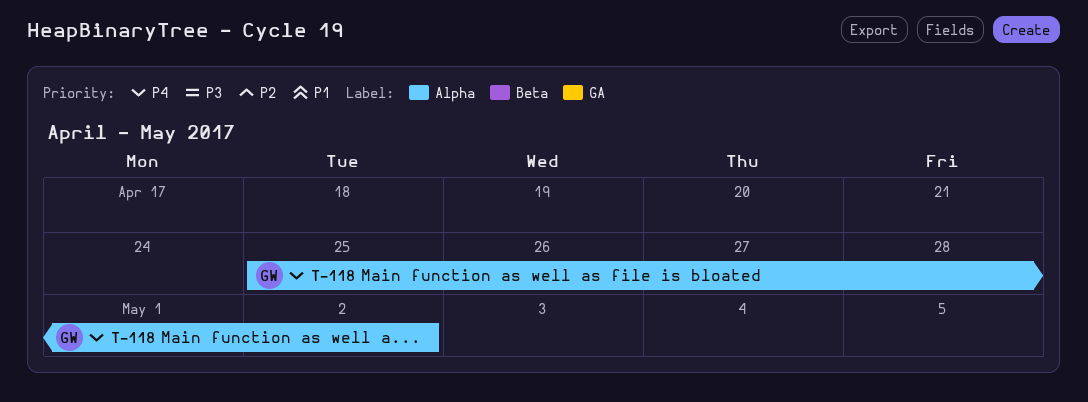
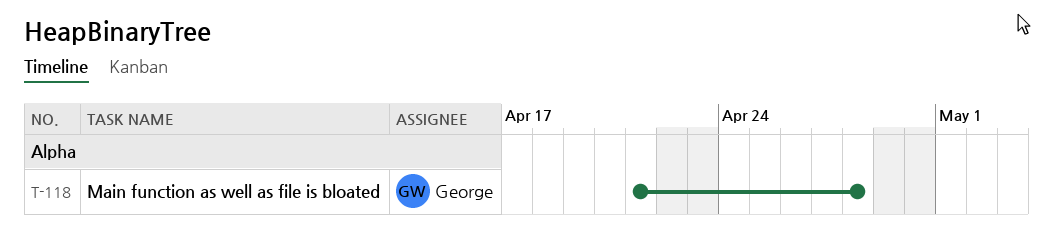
T-118, start: Apr 25 -> Apr 21
T-118, due: May 2 -> Apr 28

